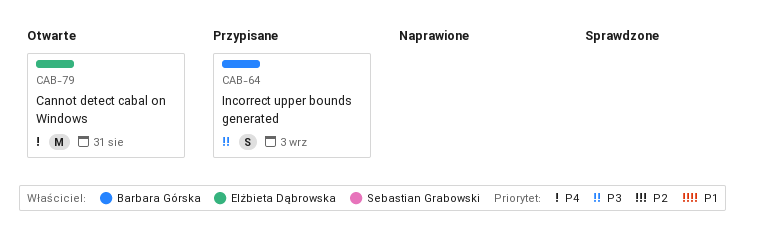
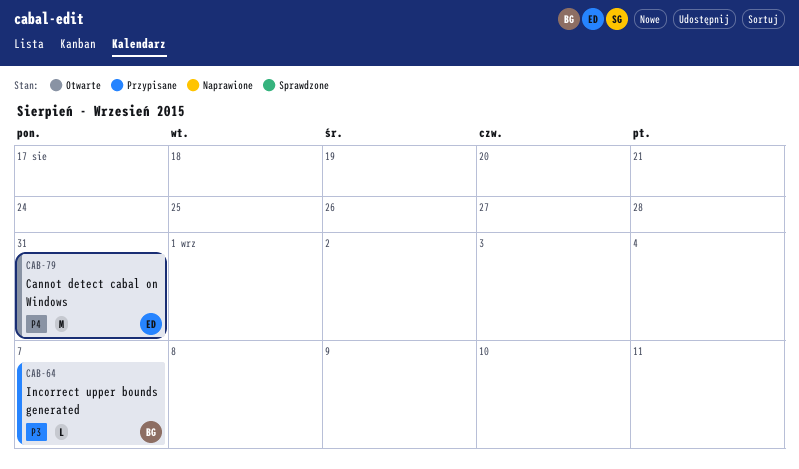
CAB-64, estimate: S -> L
CAB-64, due: Sep 3 -> Sep 7

